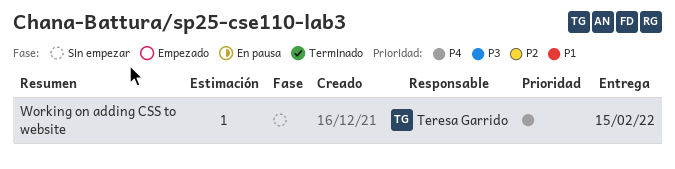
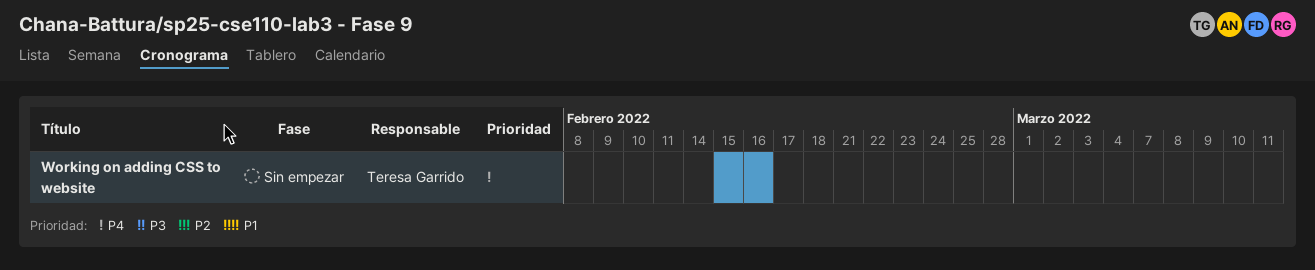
Working on adding CSS to website, due: Feb 15 -> Feb 16

